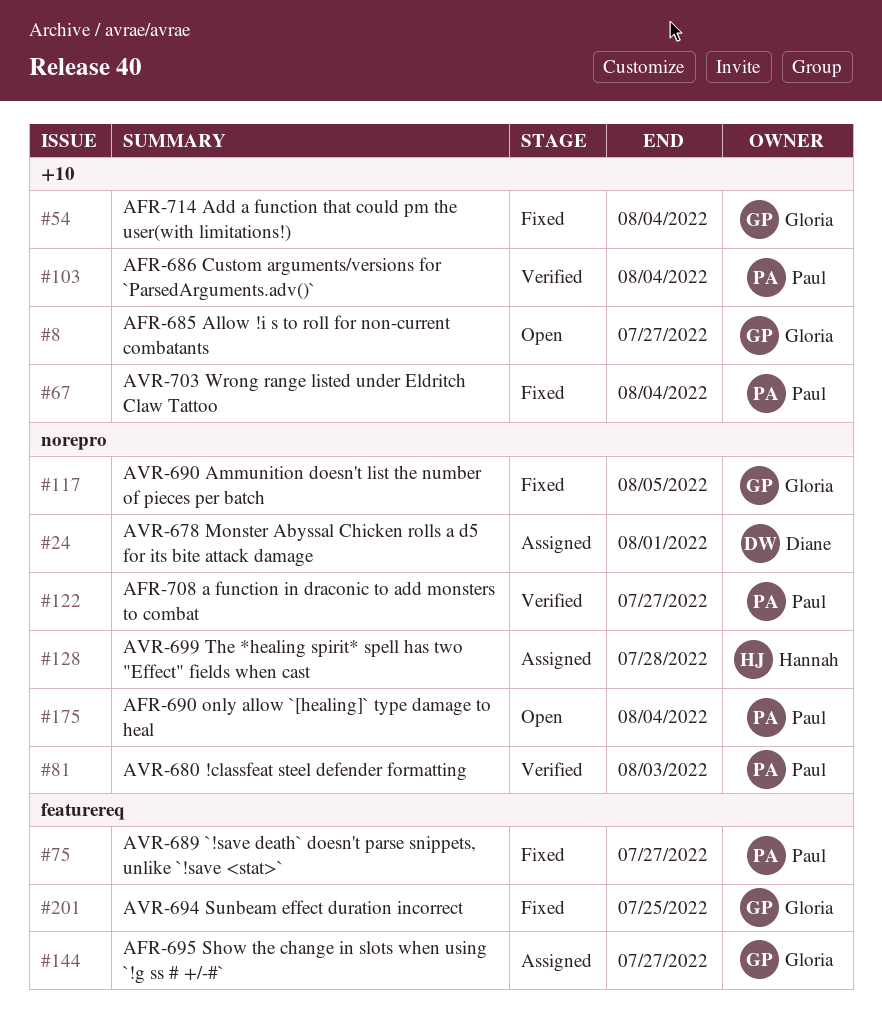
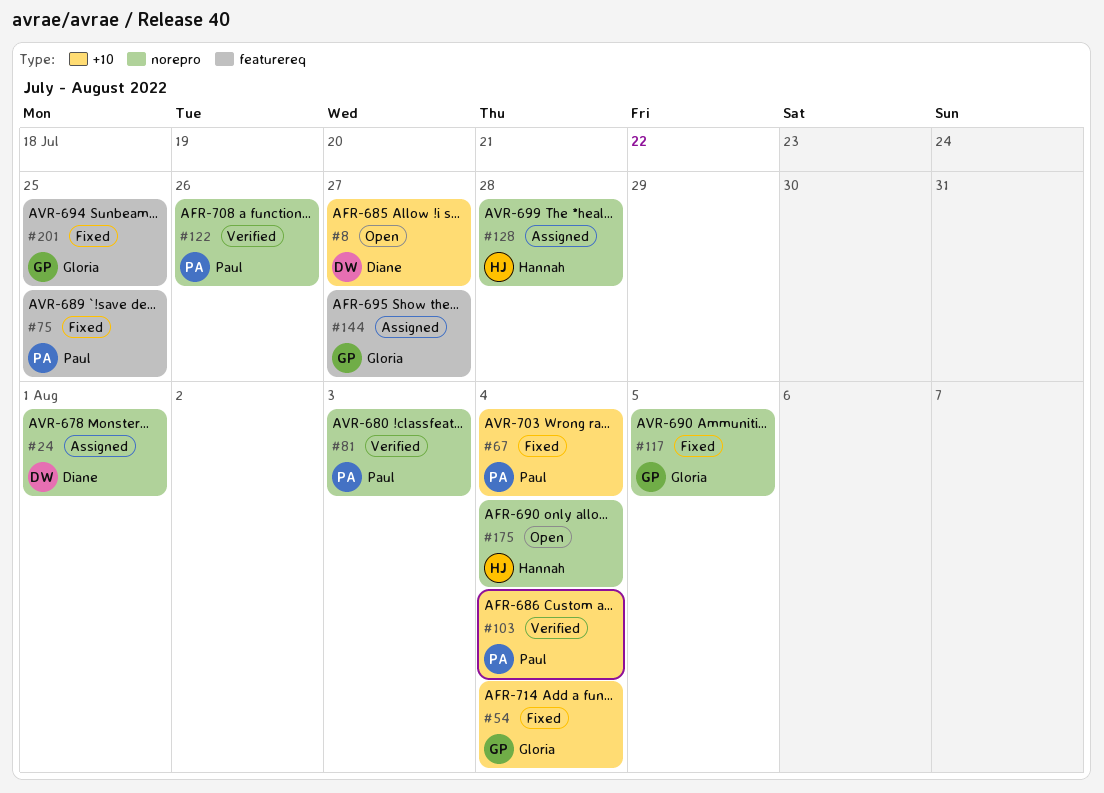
#8, owner: Gloria -> Diane
#75, due: Jul 27 -> Jul 25
#122, due: Jul 27 -> Jul 26
#175, owner: Paul -> Hannah

